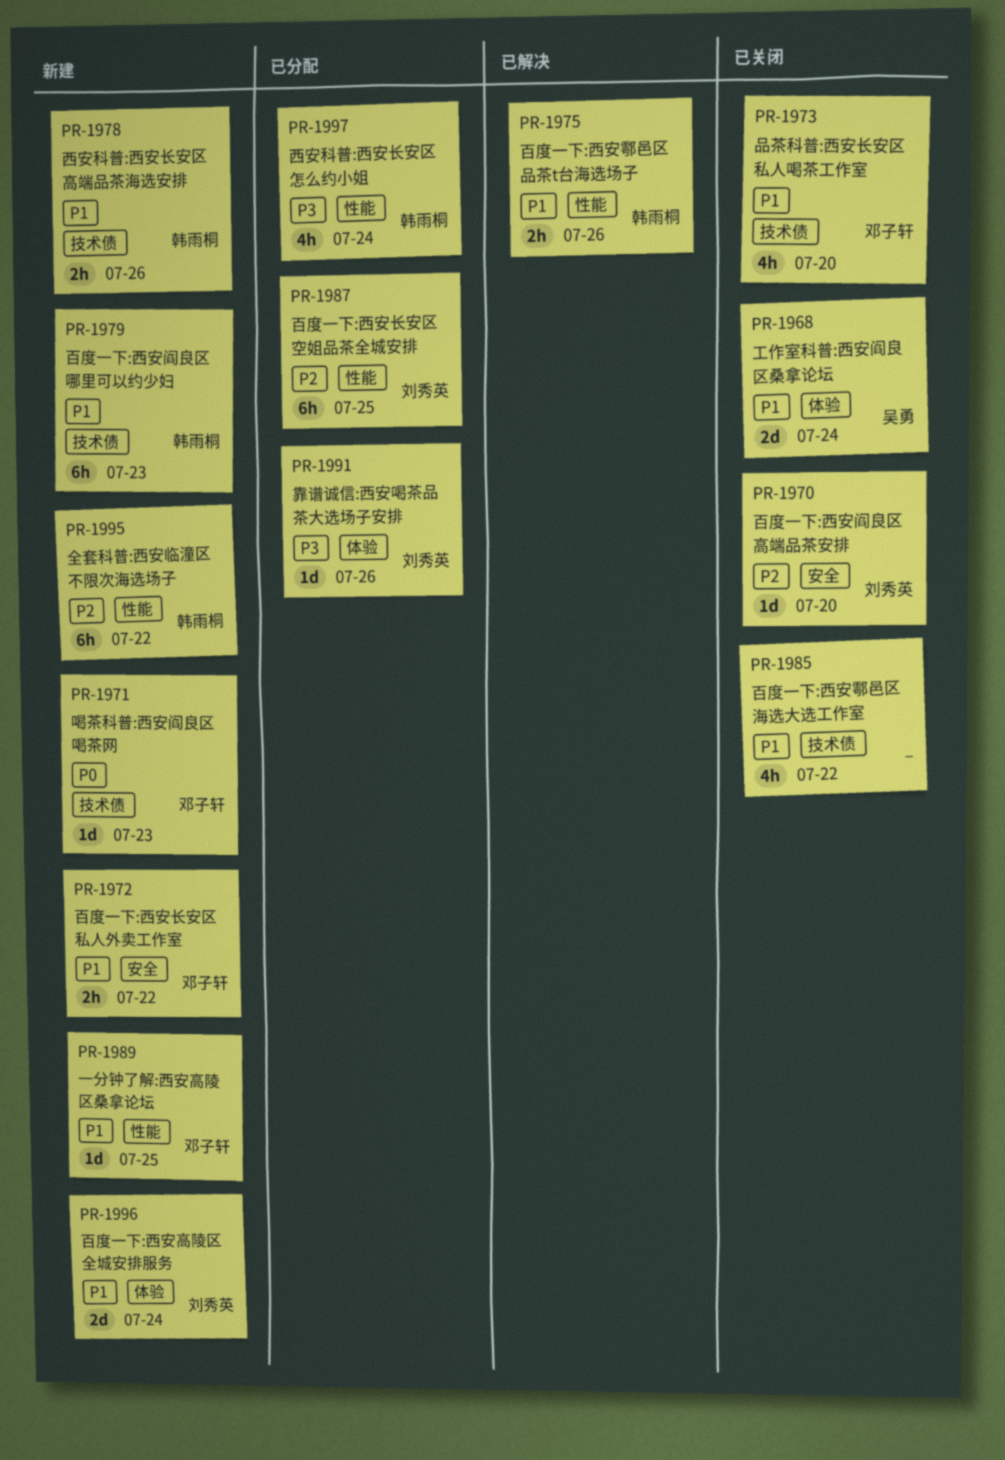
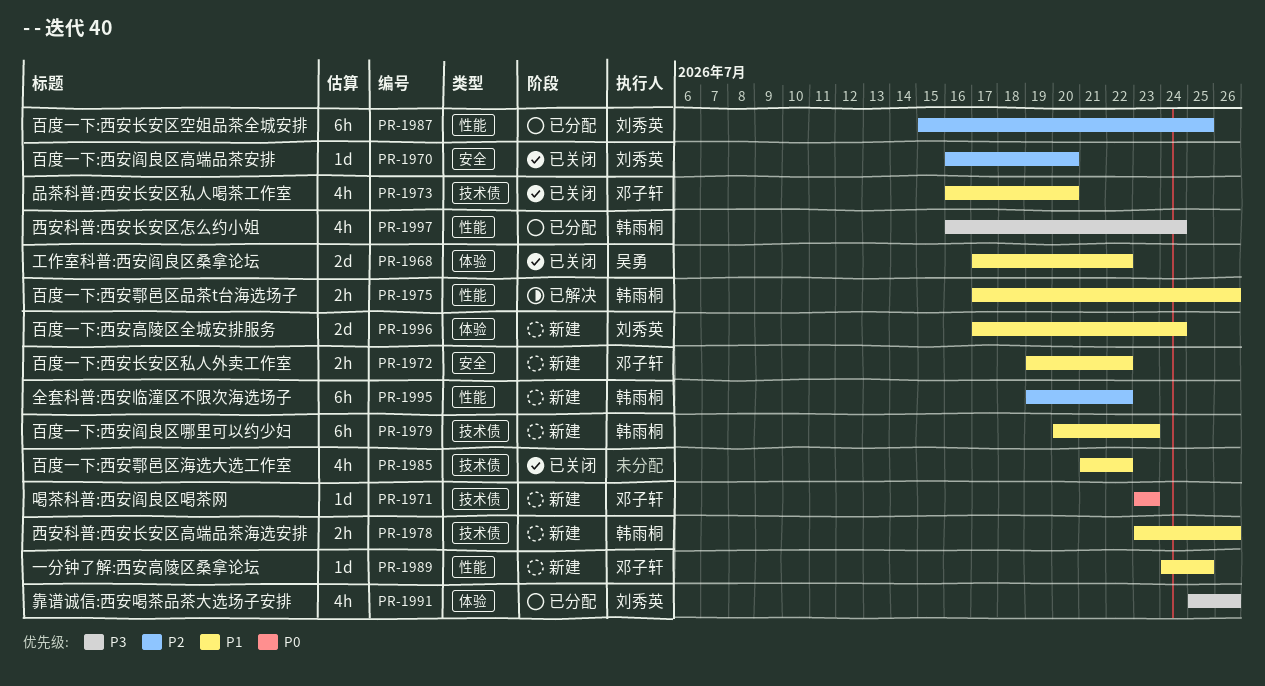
PR-1968, due: Jul 24 -> Jul 22
PR-1991, estimate: 1d -> 4h

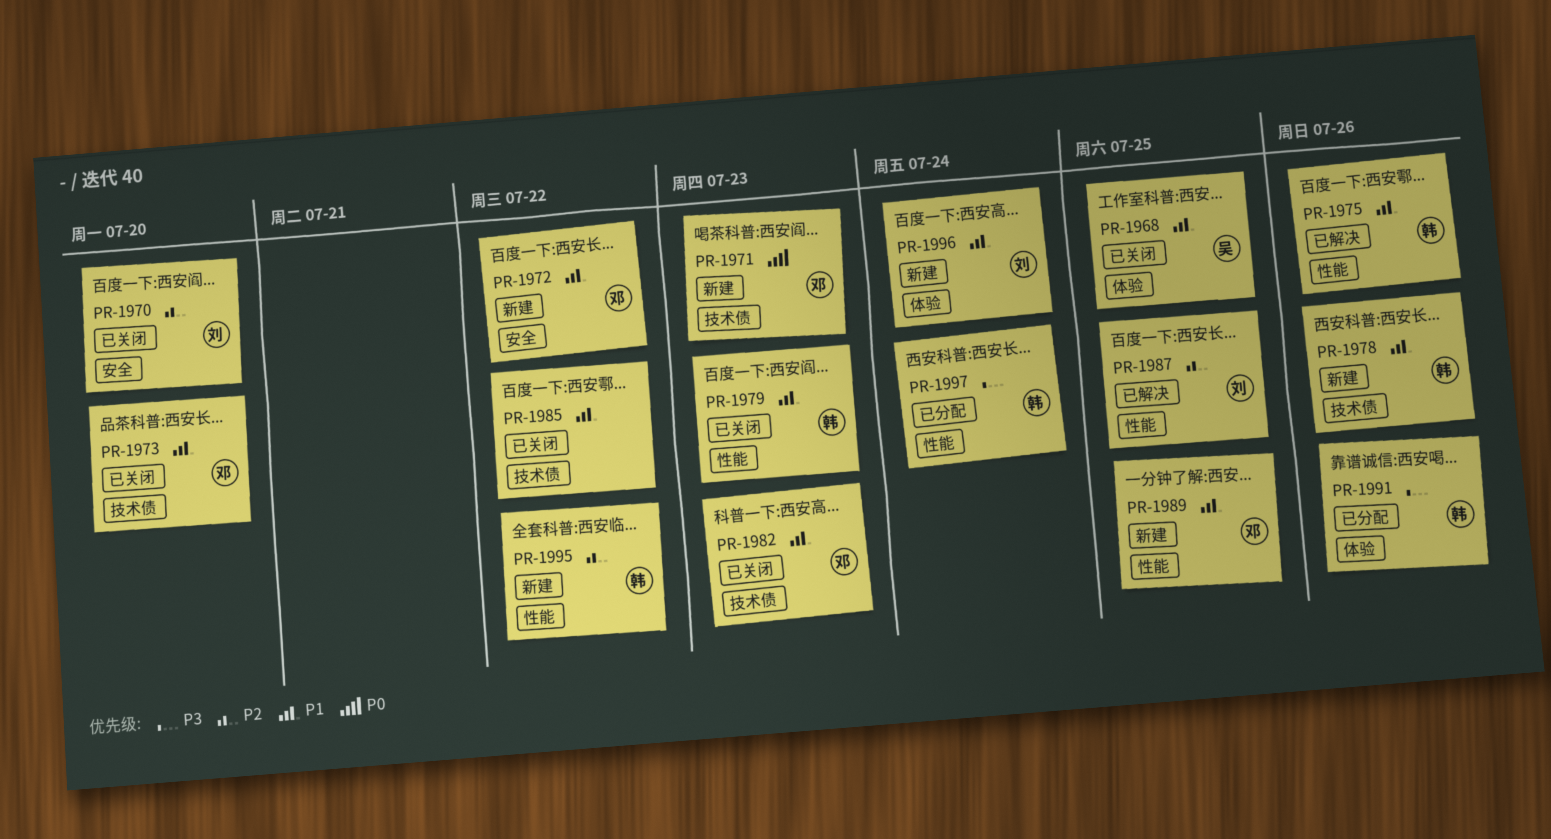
PR-1968, due: Jul 22 -> Jul 25
PR-1979, status: 新建 -> 已关闭
PR-1979, label: 技术债 -> 性能
PR-1982: none -> present
PR-1987, status: 已分配 -> 已解决
PR-1991, owner: 刘秀英 -> 韩雨桐

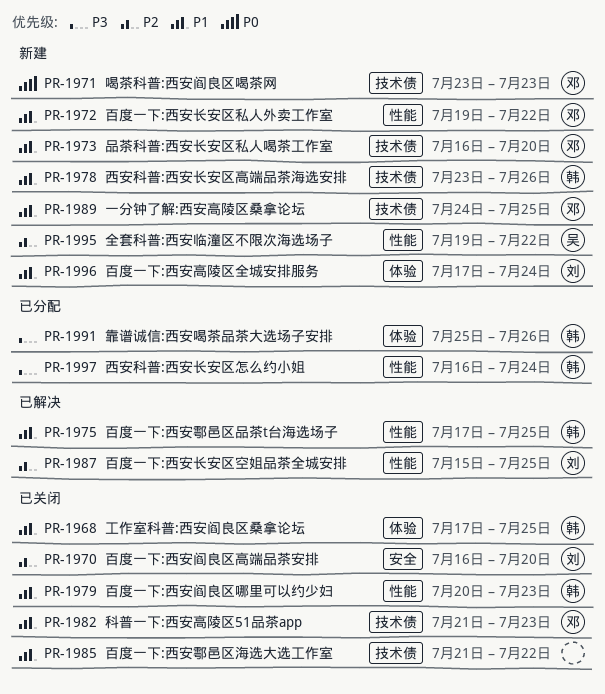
PR-1968, owner: 吴 -> 韩
PR-1972, label: 安全 -> 性能
PR-1973, status: 已关闭 -> 新建
PR-1975, due: Jul 26 -> Jul 25
PR-1989, label: 性能 -> 技术债
PR-1995, owner: 韩 -> 吴

